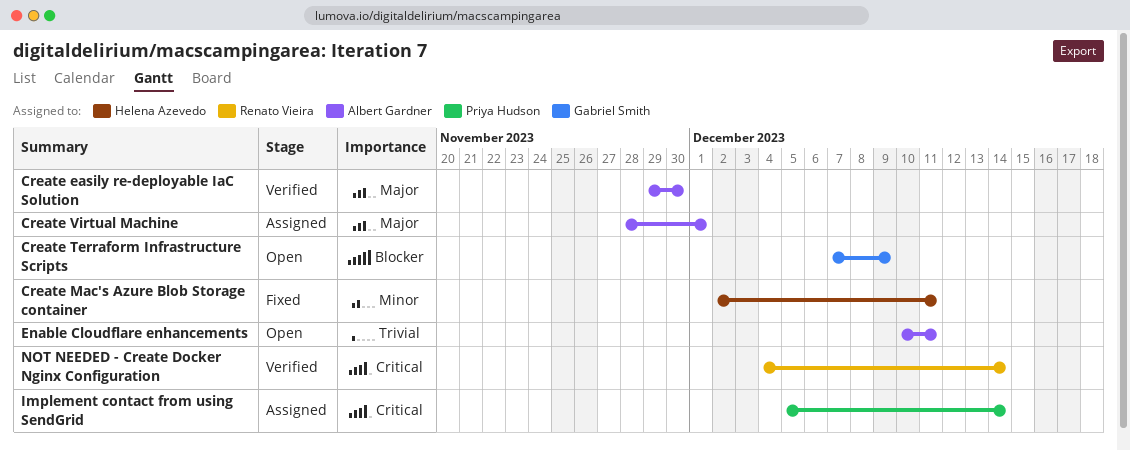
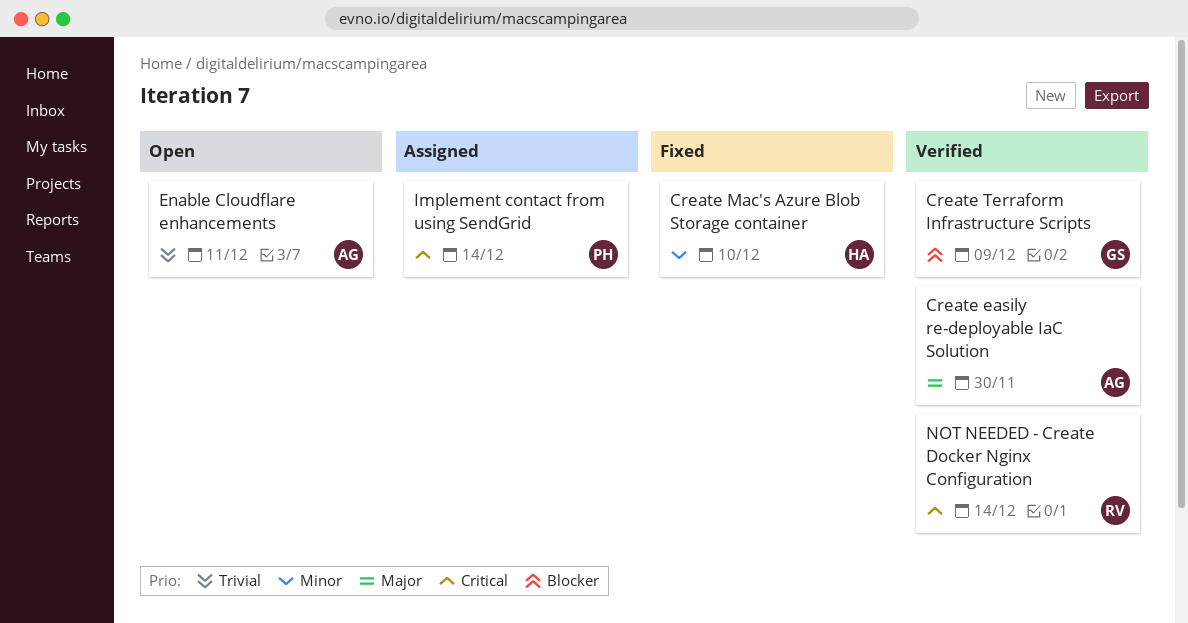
Create Mac's Azure Blob Storage container, due: Dec 11 -> Dec 10
Create Terraform Infrastructure Scripts, status: Open -> Verified
Create Virtual Machine: present -> none

